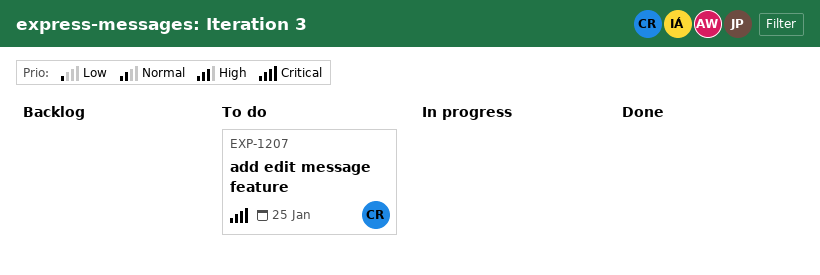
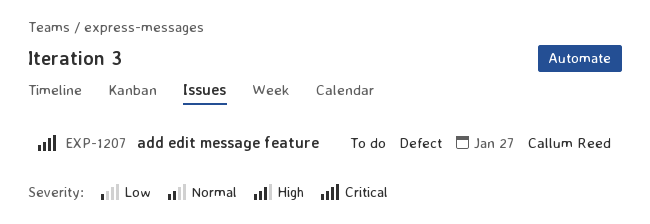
EXP-1207, due: Jan 25 -> Jan 27

